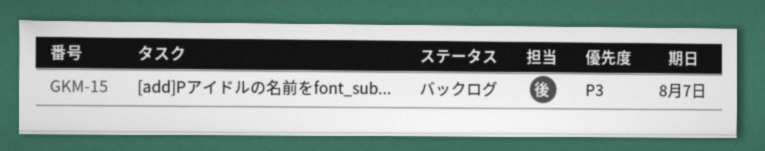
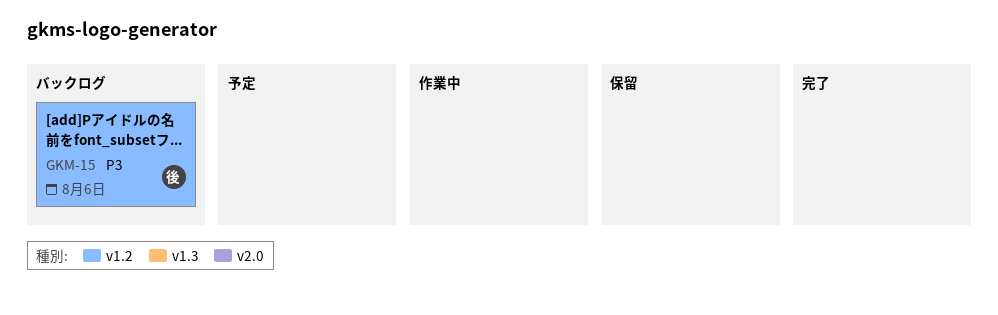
GKM-15, due: Aug 7 -> Aug 6

